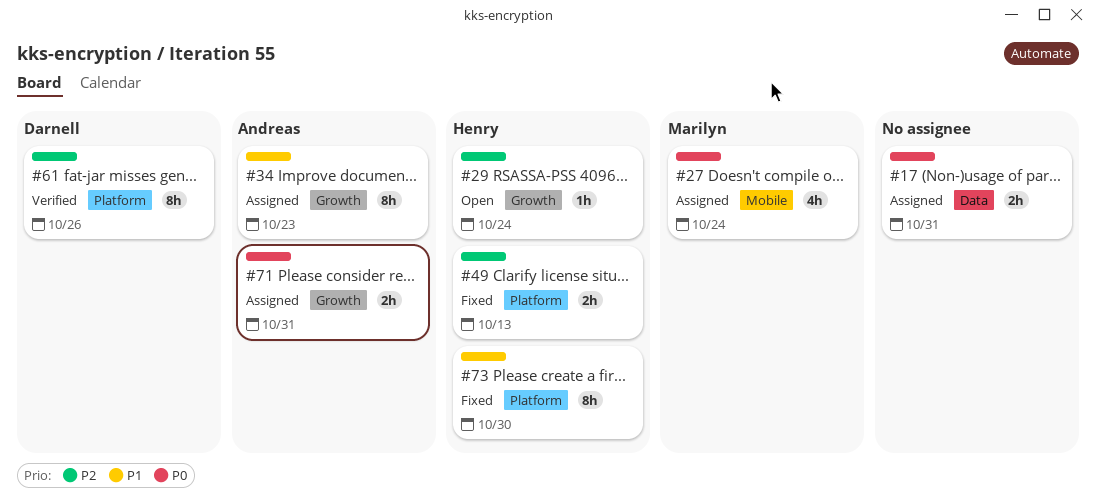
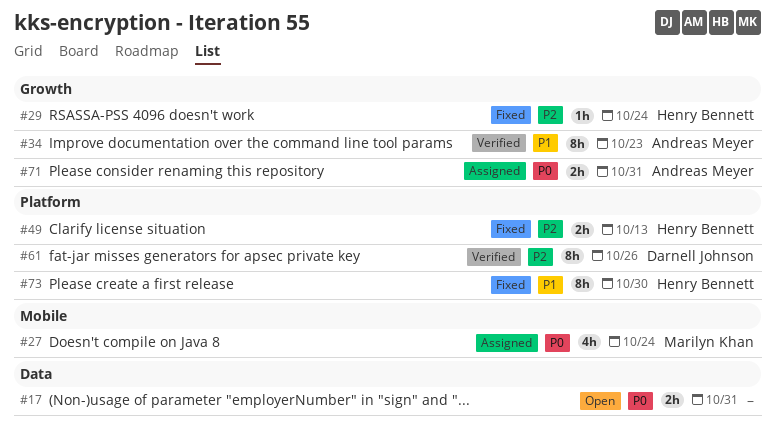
#17, status: Assigned -> Open
#29, status: Open -> Fixed
#34, status: Assigned -> Verified

